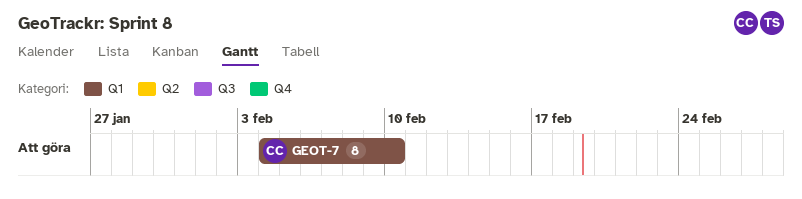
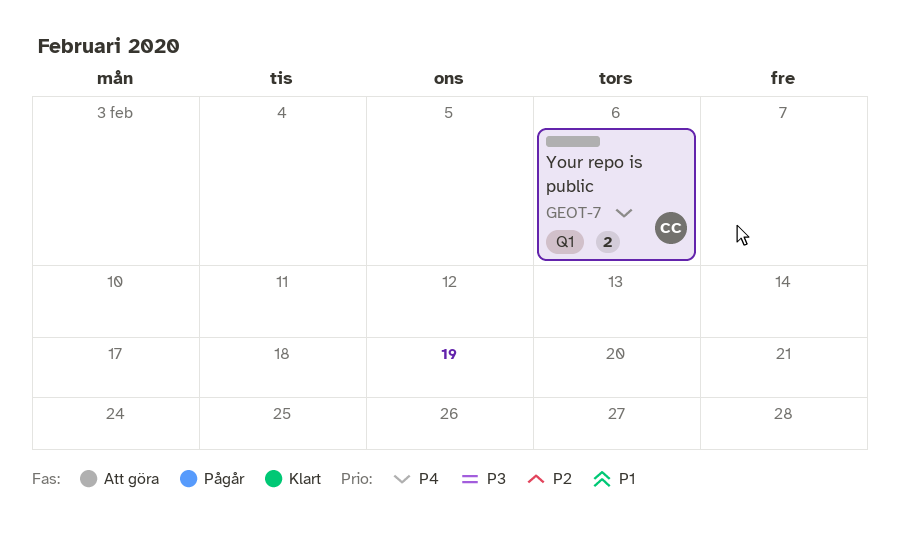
GEOT-7, estimate: 8 -> 2
GEOT-7, due: Feb 10 -> Feb 6

